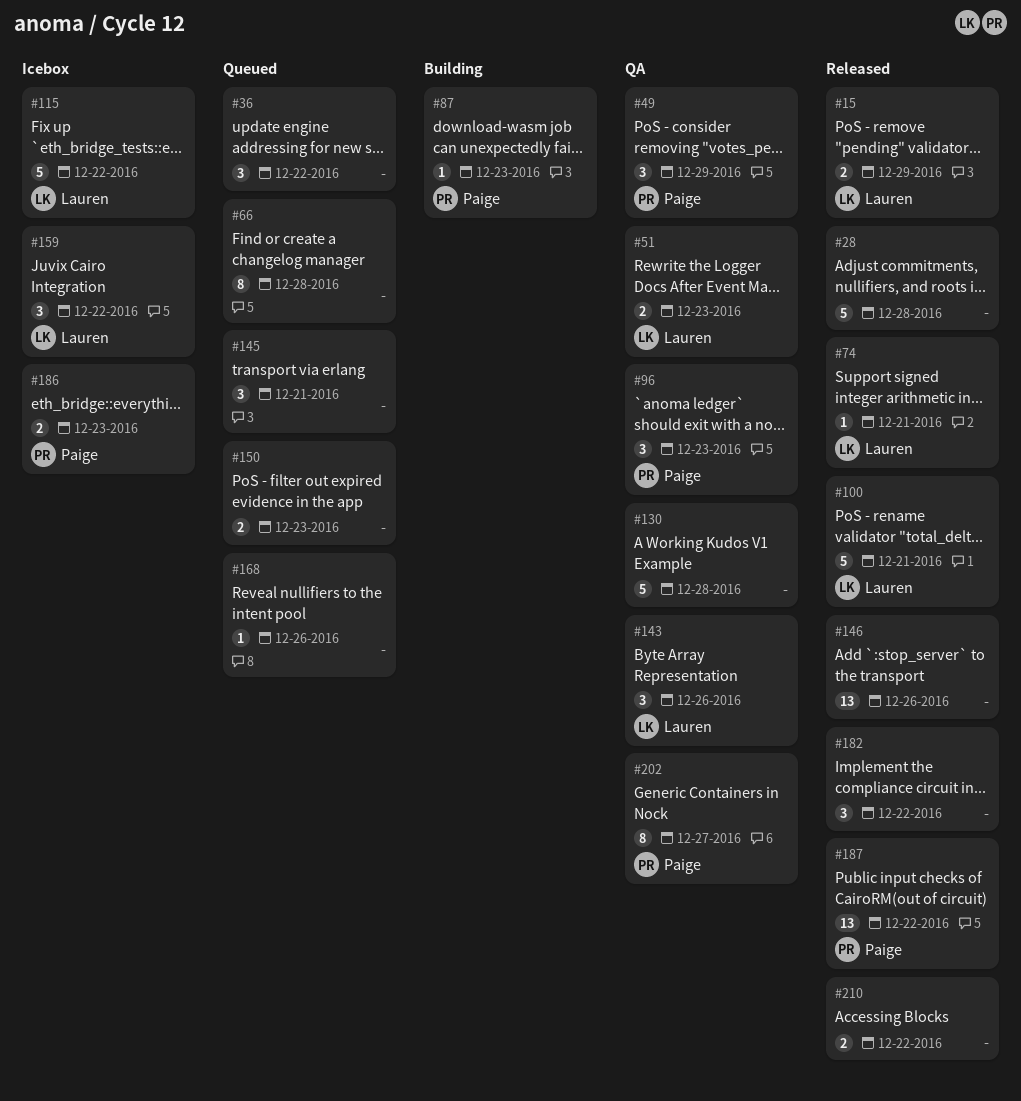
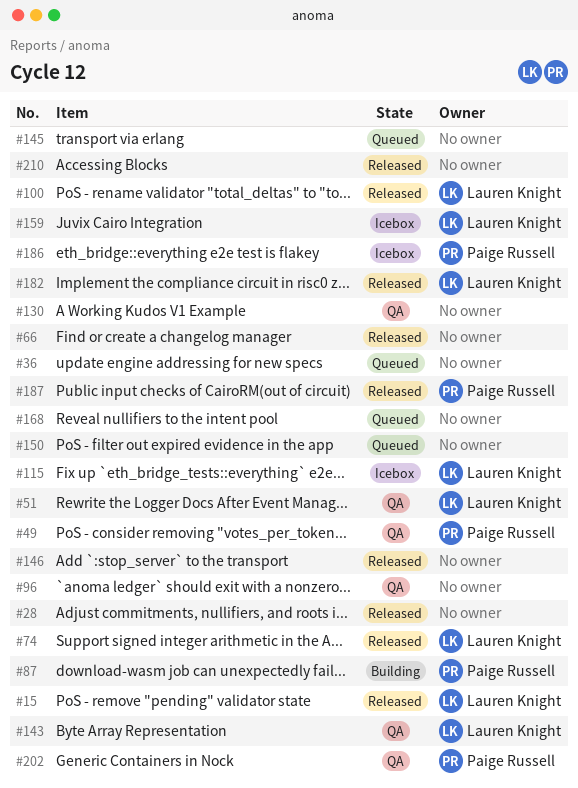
#66, status: Queued -> Released
#96, owner: Paige Russell -> none
#182, owner: none -> Lauren Knight

